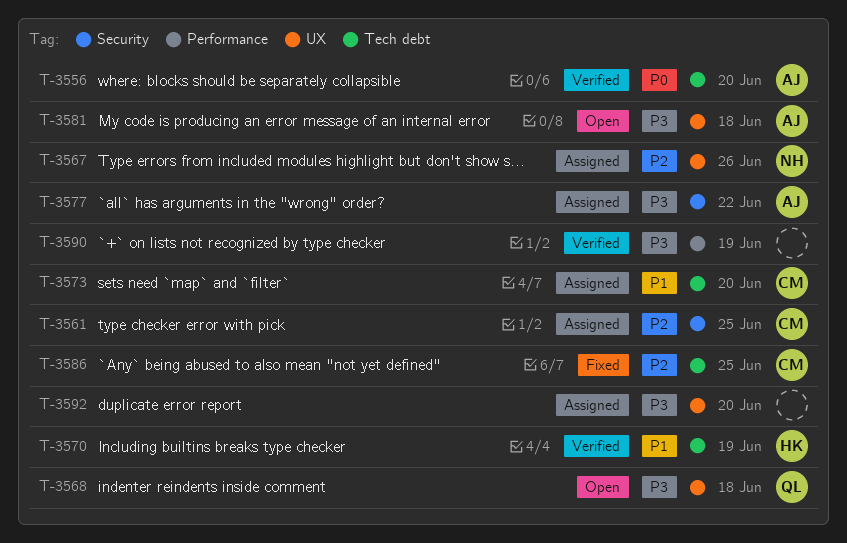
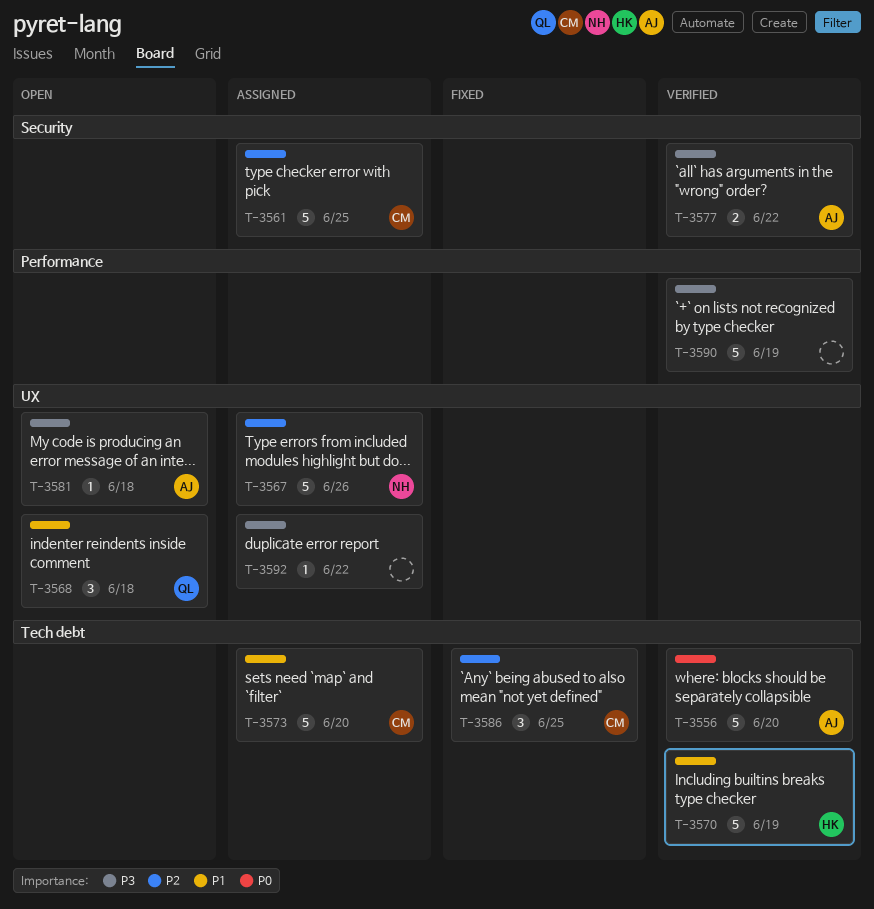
T-3568, priority: P3 -> P1
T-3577, status: Assigned -> Verified
T-3592, due: Jun 20 -> Jun 22

